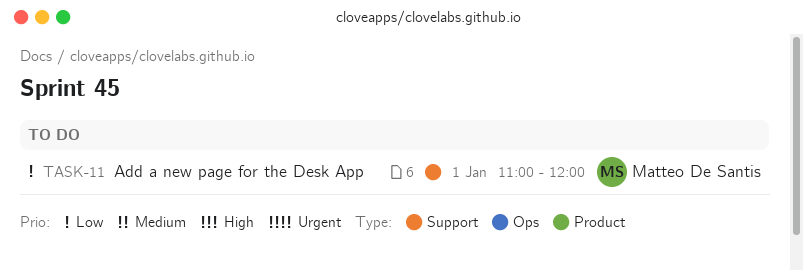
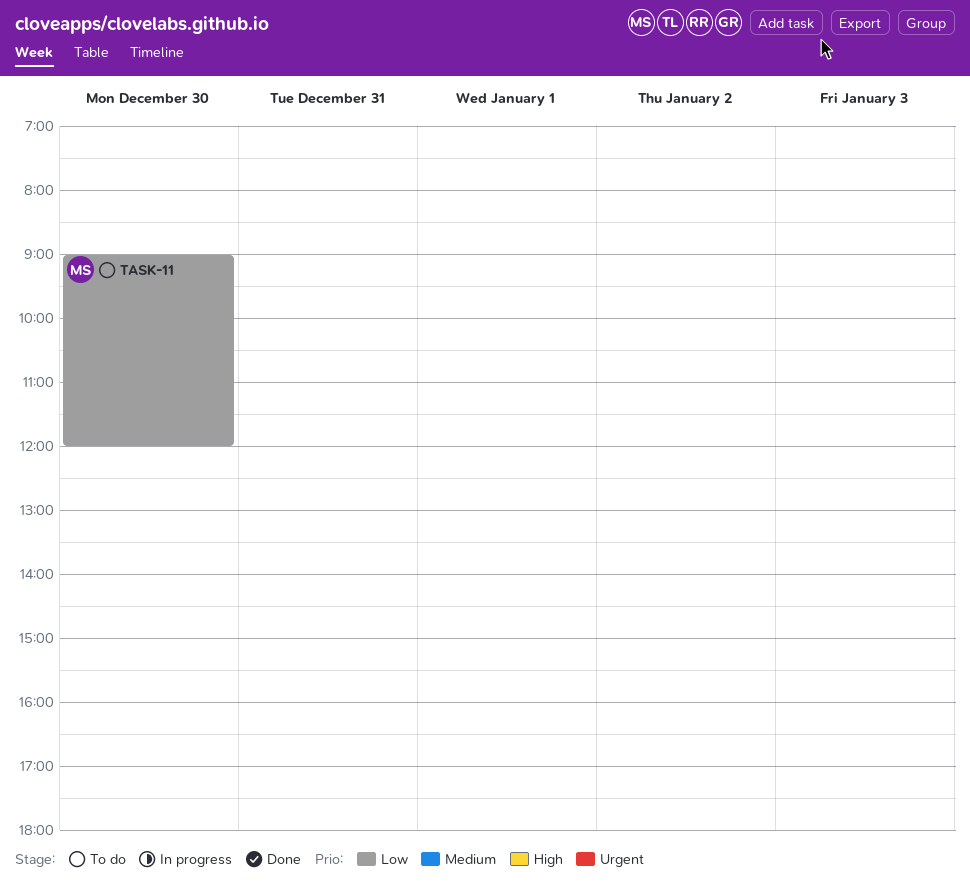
TASK-11, day: Jan 1 -> Dec 30
TASK-11, begins: 11:00 -> 09:00

